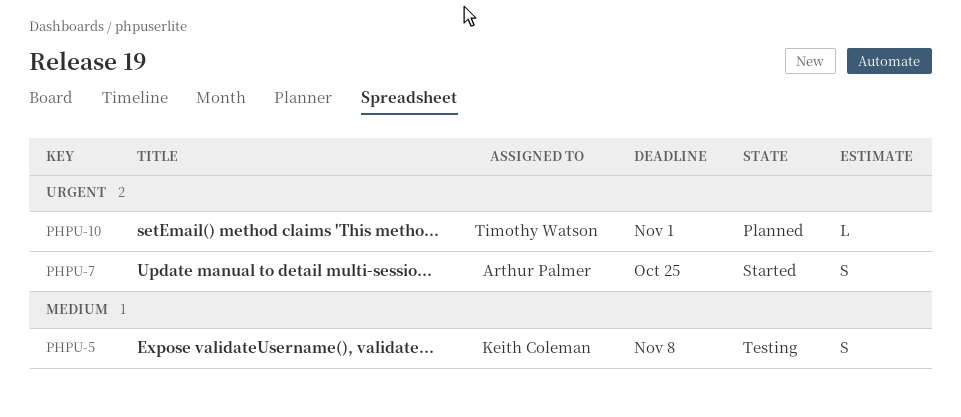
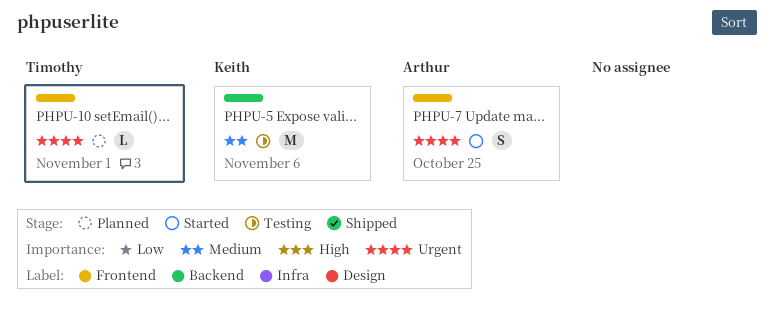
PHPU-5, estimate: S -> M
PHPU-5, due: Nov 8 -> Nov 6

